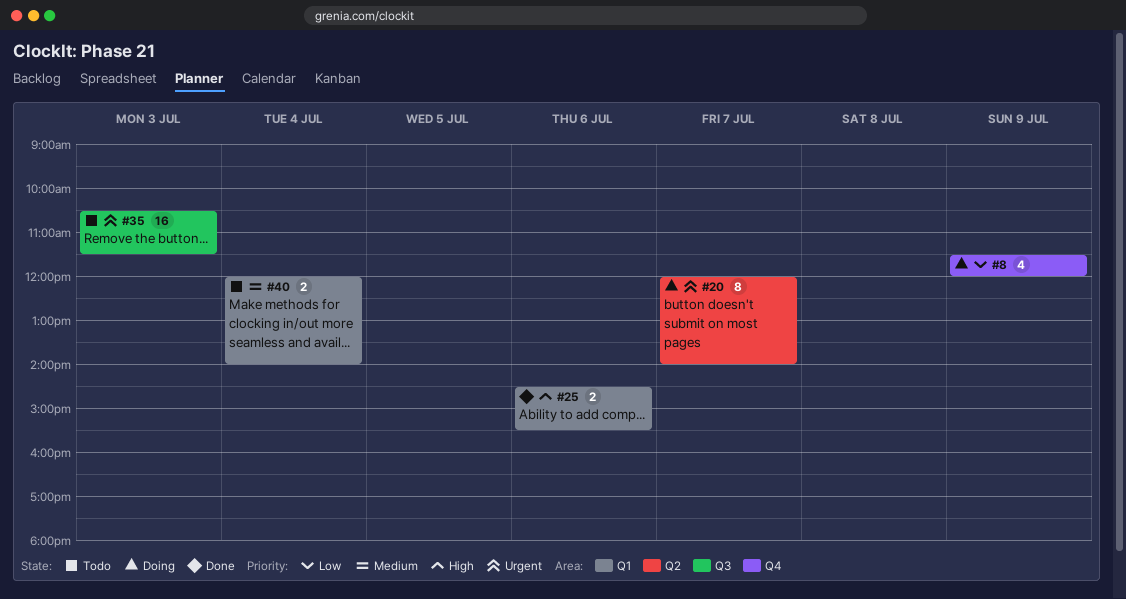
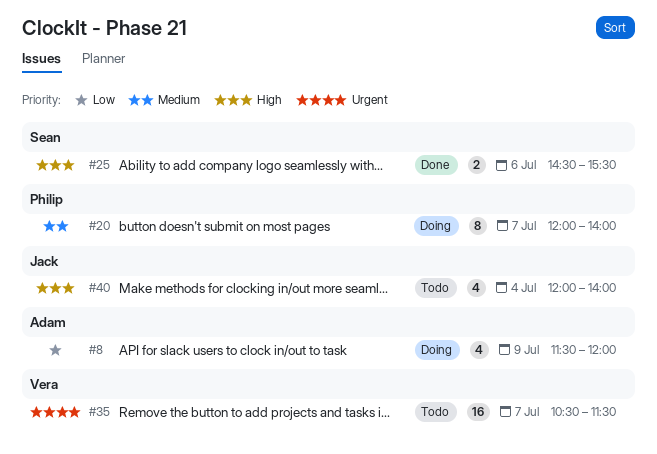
#20, priority: Urgent -> Medium
#35, day: Jul 3 -> Jul 7
#40, priority: Medium -> High
#40, estimate: 2 -> 4

